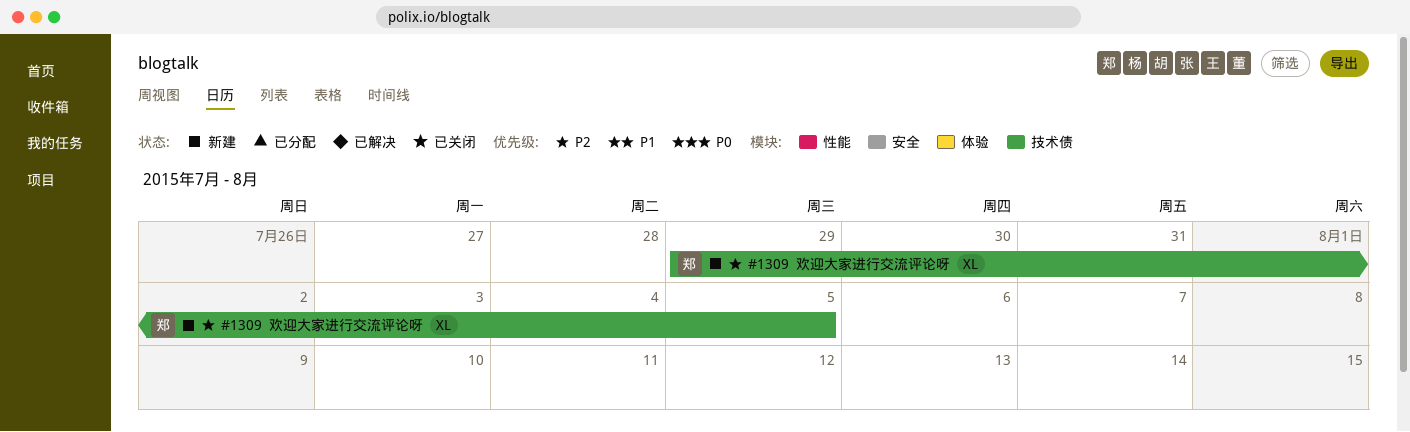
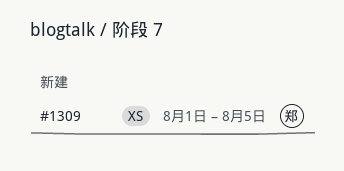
#1309, estimate: XL -> XS
#1309, start: Jul 29 -> Aug 1

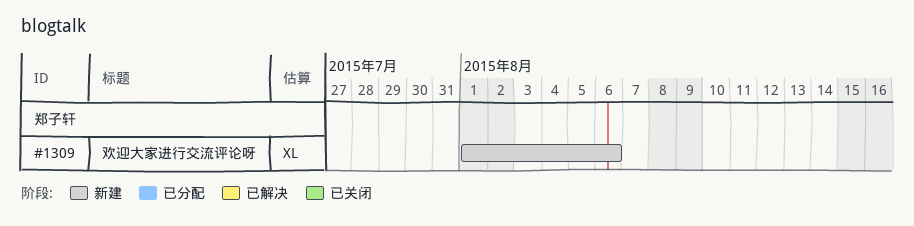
#1309, estimate: XS -> XL
#1309, due: Aug 5 -> Aug 6

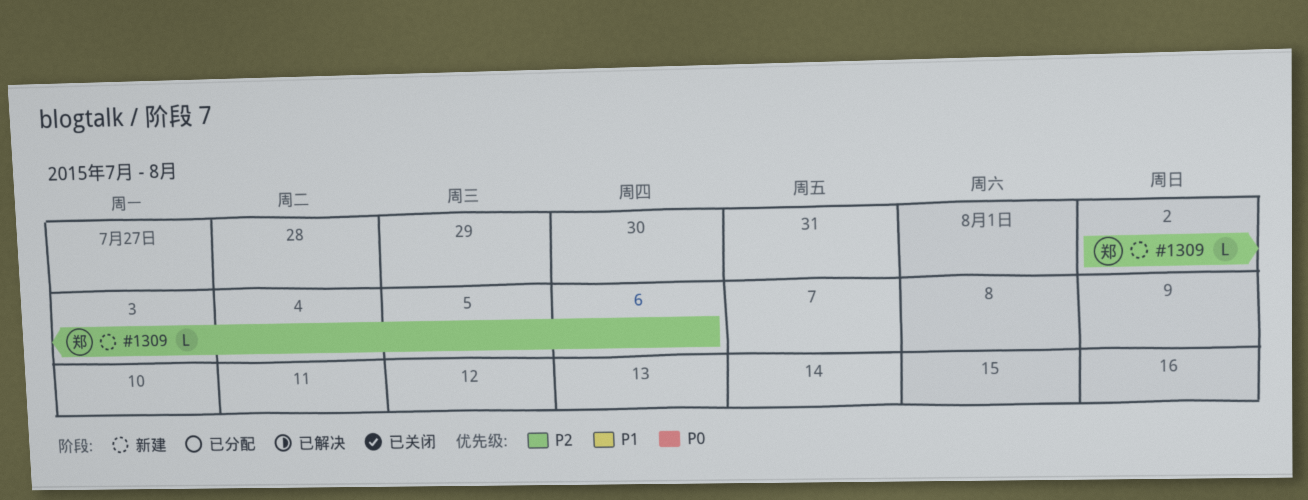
#1309, estimate: XL -> L
#1309, start: Aug 1 -> Aug 2

